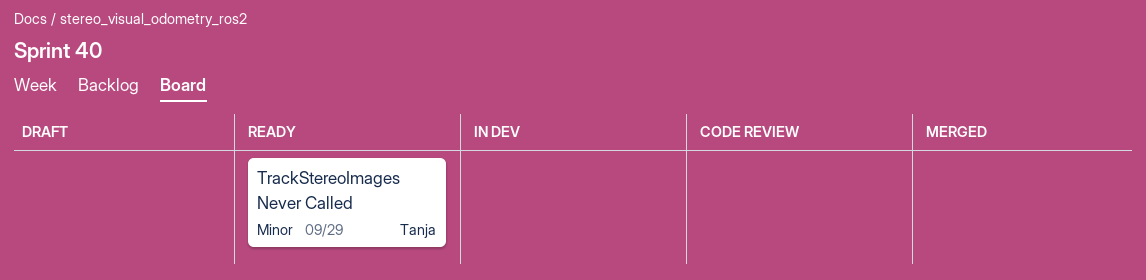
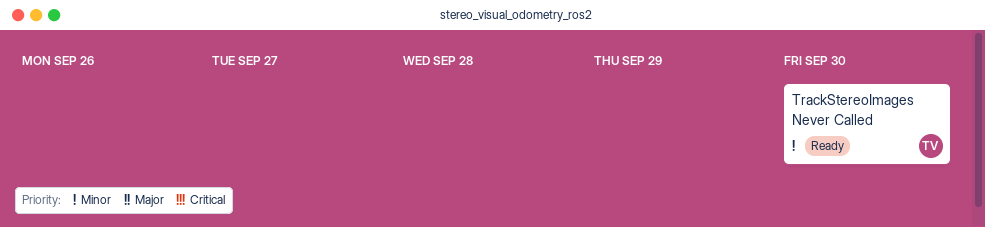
TrackStereoImages Never Called, due: Sep 29 -> Sep 30

